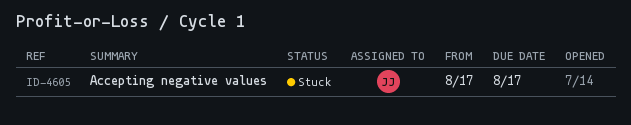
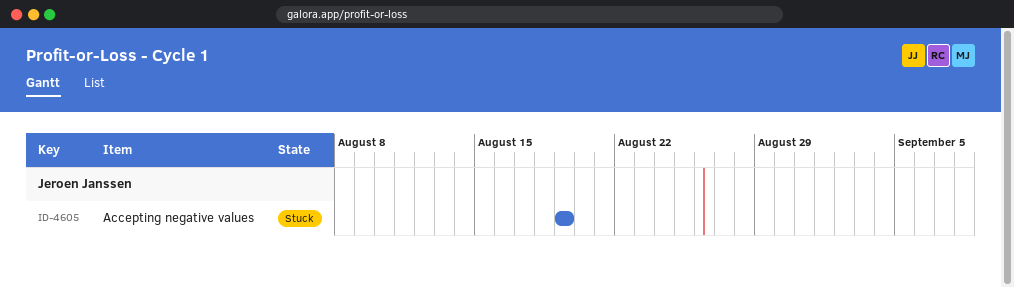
ID-4605, start: Aug 17 -> Aug 19
ID-4605, due: Aug 17 -> Aug 19

